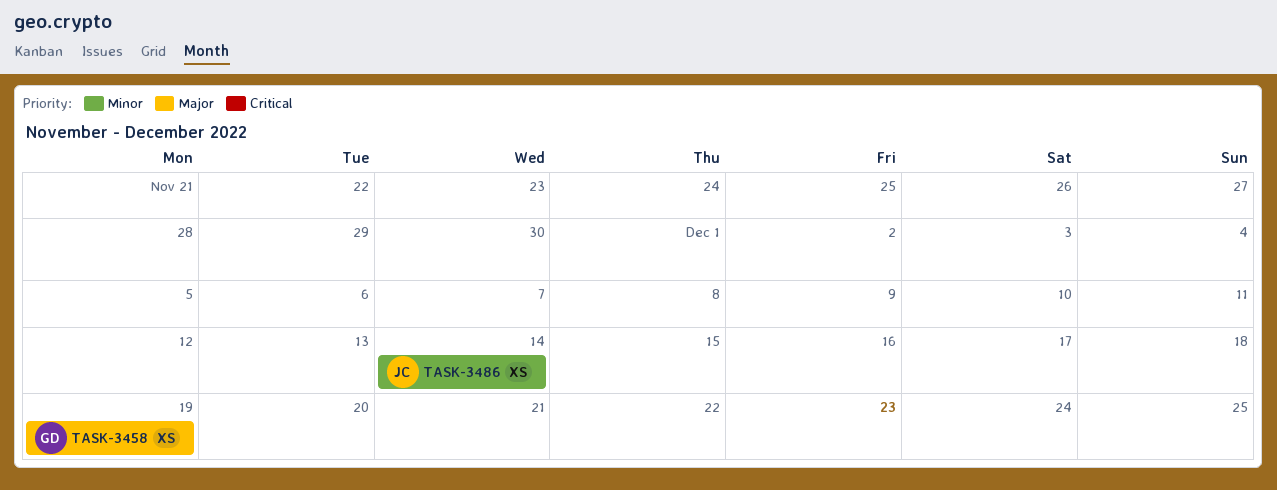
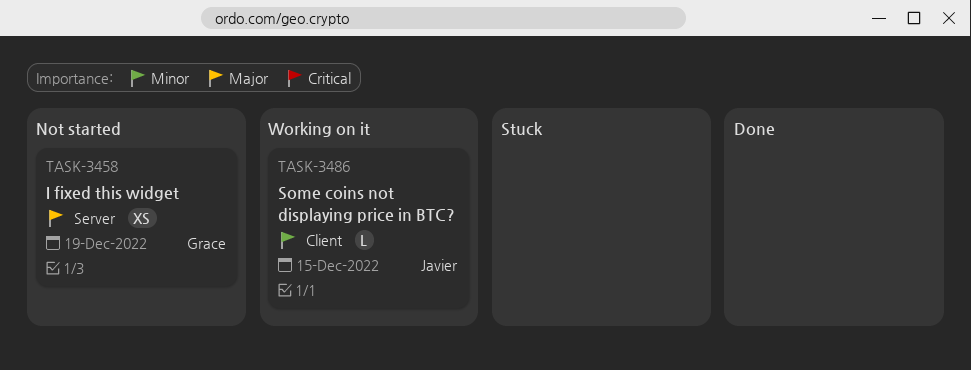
TASK-3486, estimate: XS -> L
TASK-3486, due: Dec 14 -> Dec 15

